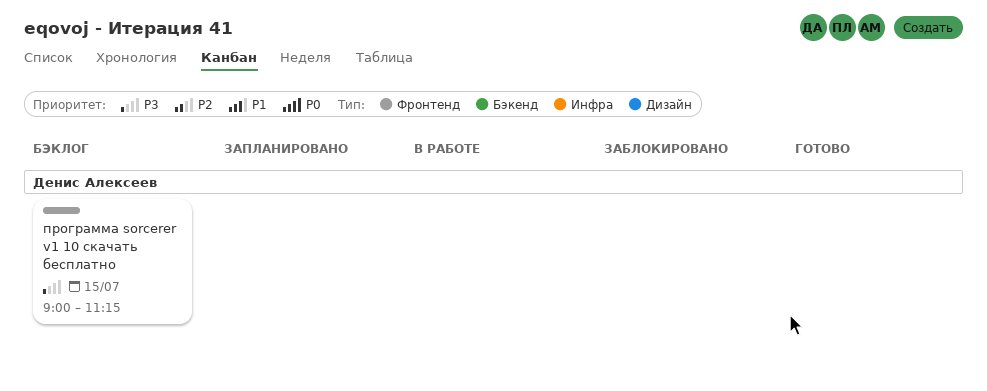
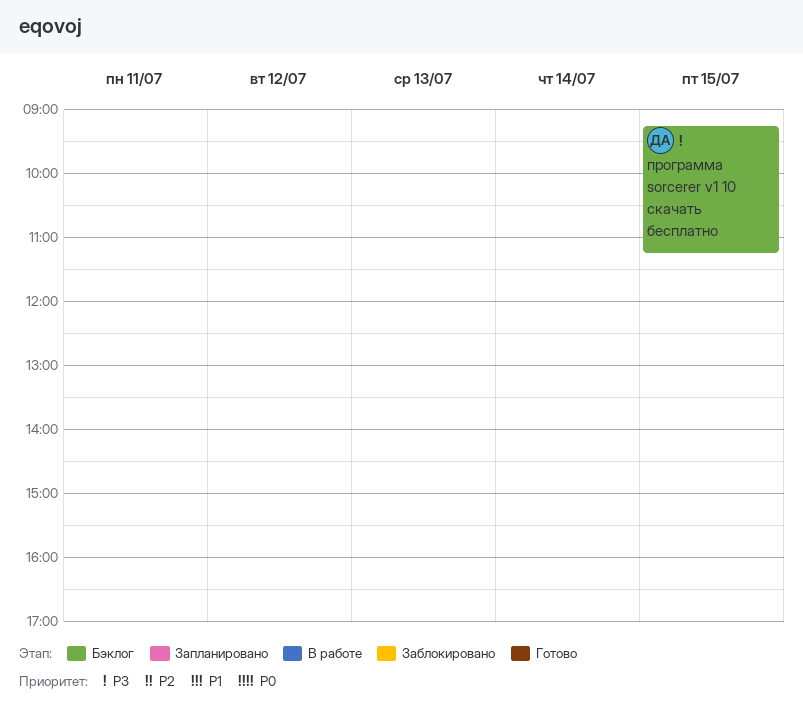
программа sorcerer v1 10 скачать бесплатно, begins: 09:00 -> 09:15

